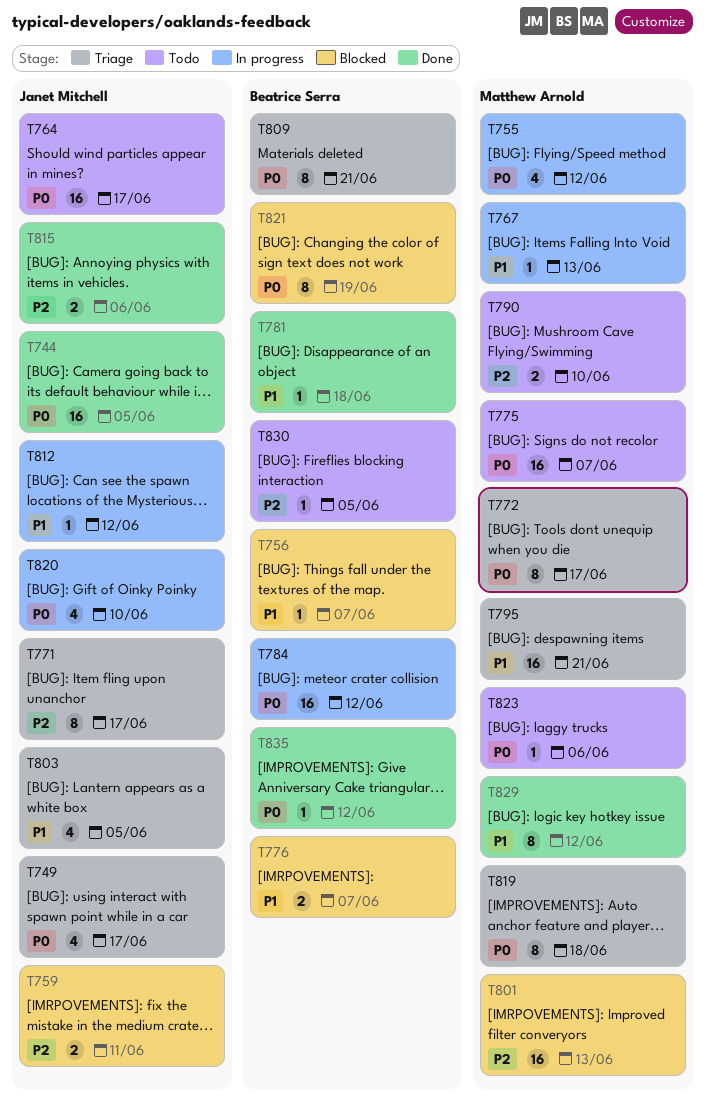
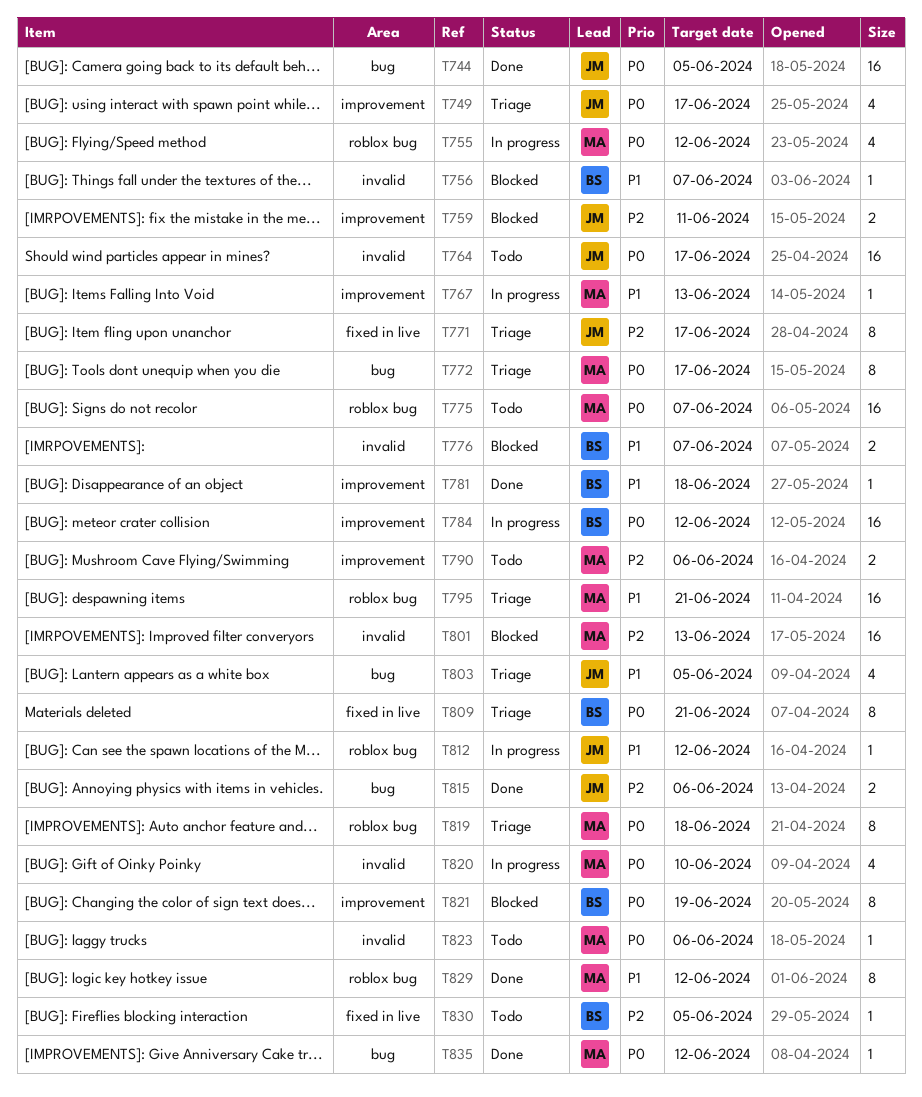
T790, due: Jun 10 -> Jun 6
T820, owner: Janet Mitchell -> Matthew Arnold
T835, owner: Beatrice Serra -> Matthew Arnold

